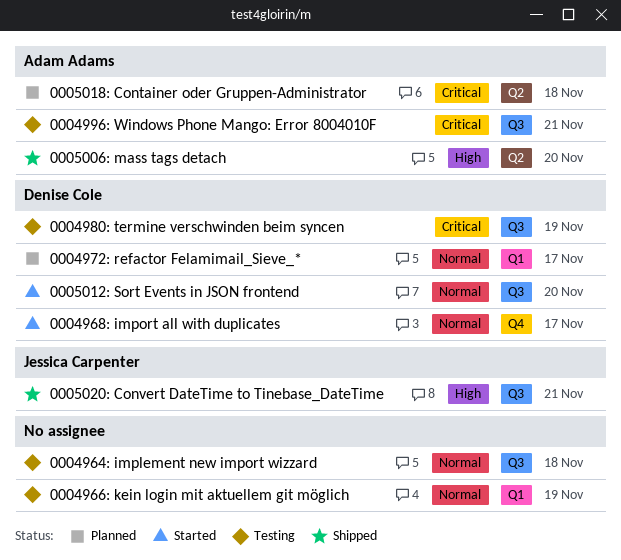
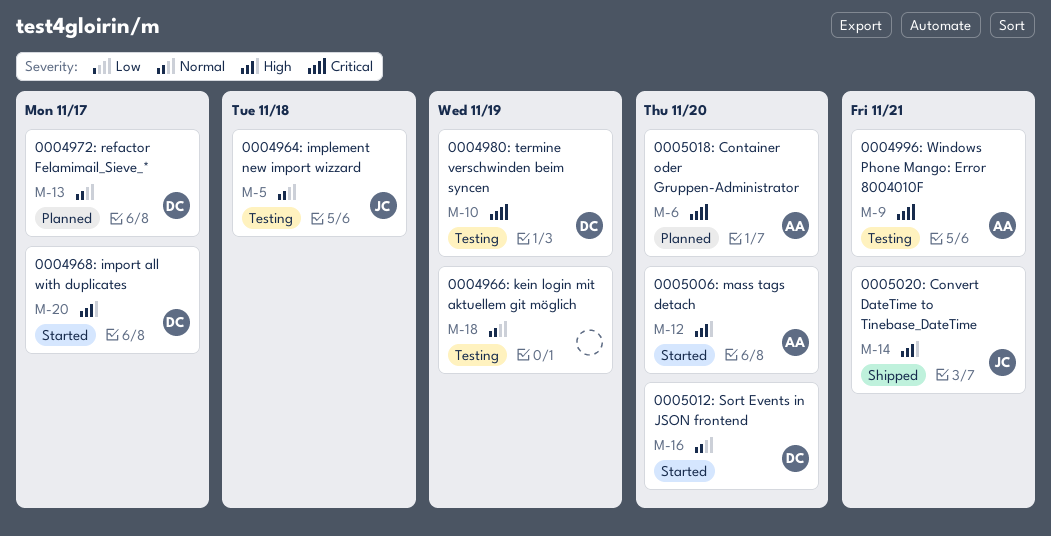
0004964: implement new import wizzard, owner: none -> Jessica Carpenter
0004968: import all with duplicates, priority: Normal -> High
0005006: mass tags detach, status: Shipped -> Started
0005018: Container oder Gruppen-Administrator, due: Nov 18 -> Nov 20

